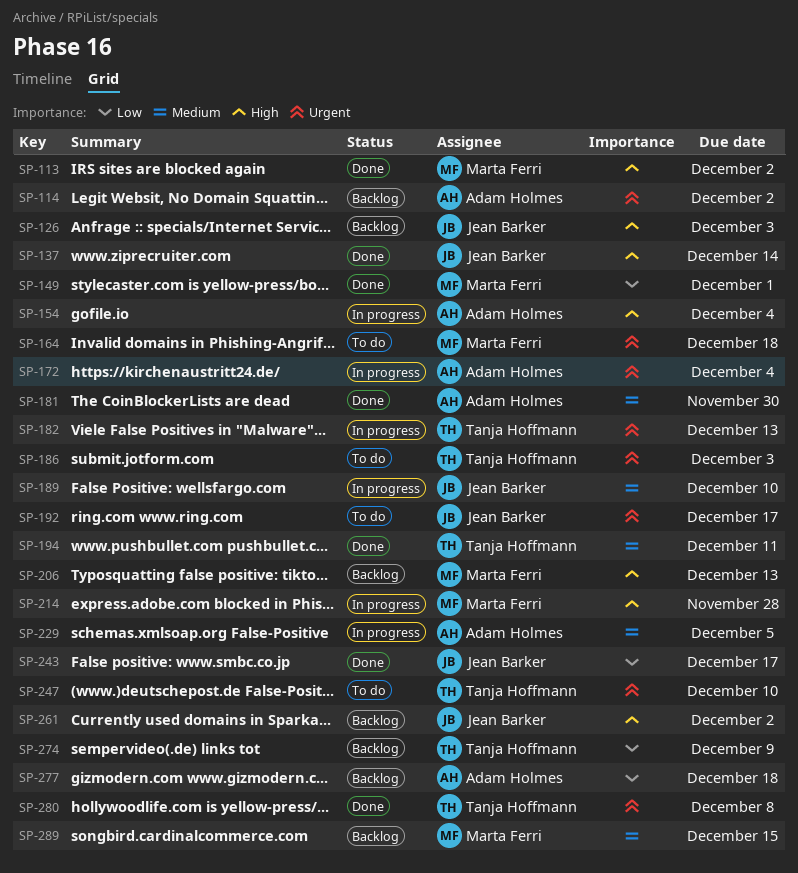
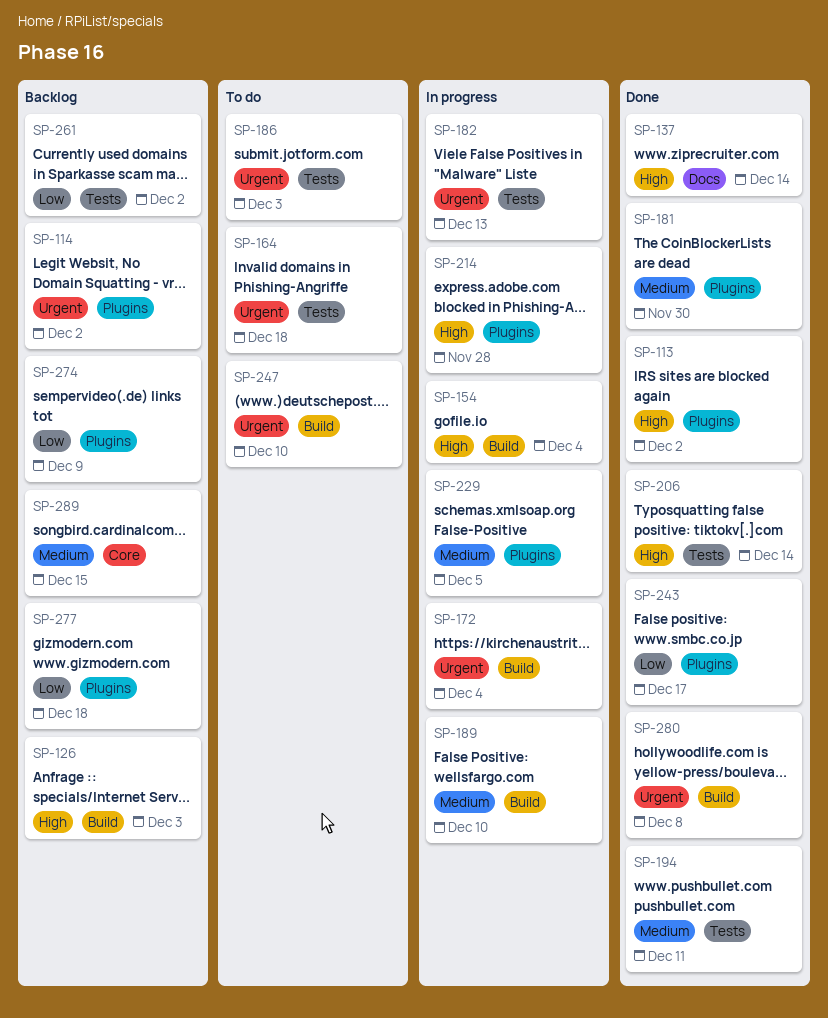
SP-149: present -> none
SP-192: present -> none
SP-206, status: Backlog -> Done
SP-206, due: Dec 13 -> Dec 14
SP-261, priority: High -> Low

